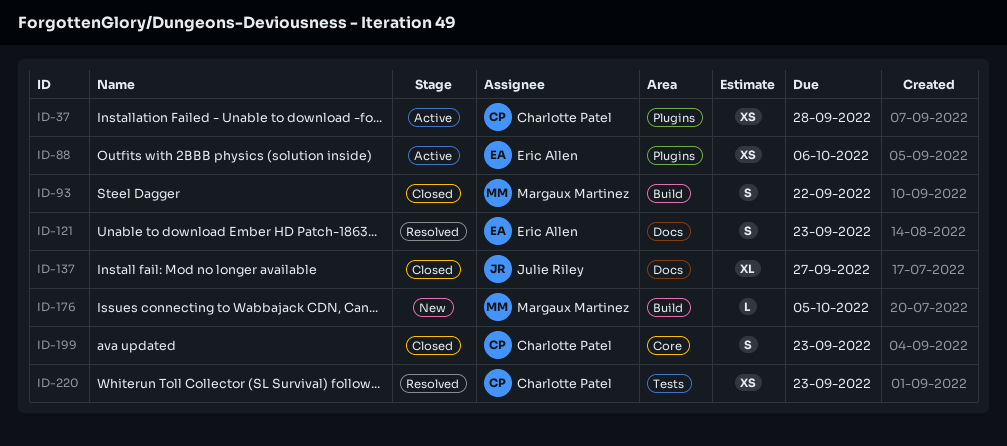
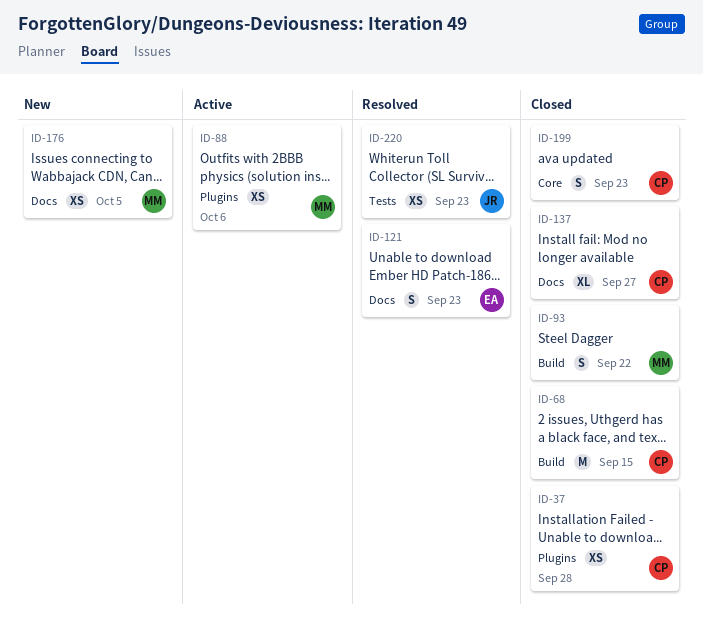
ID-37, status: Active -> Closed
ID-68: none -> present
ID-88, owner: Eric Allen -> Margaux Martinez
ID-137, owner: Julie Riley -> Charlotte Patel
ID-176, label: Build -> Docs
ID-176, estimate: L -> XS
ID-220, owner: Charlotte Patel -> Julie Riley

